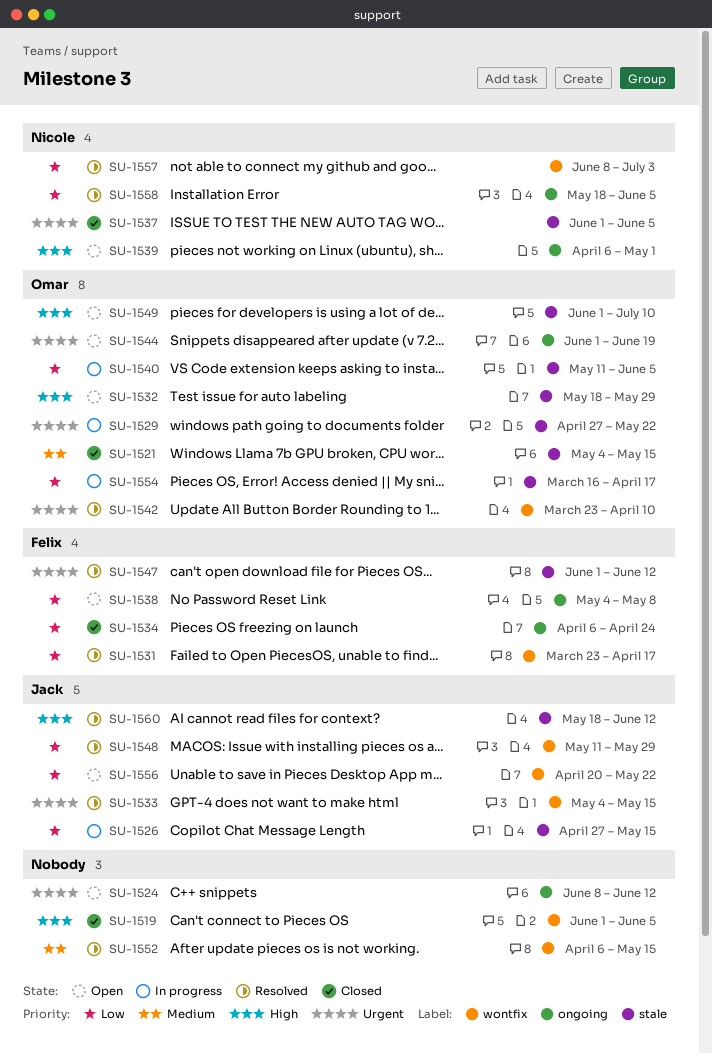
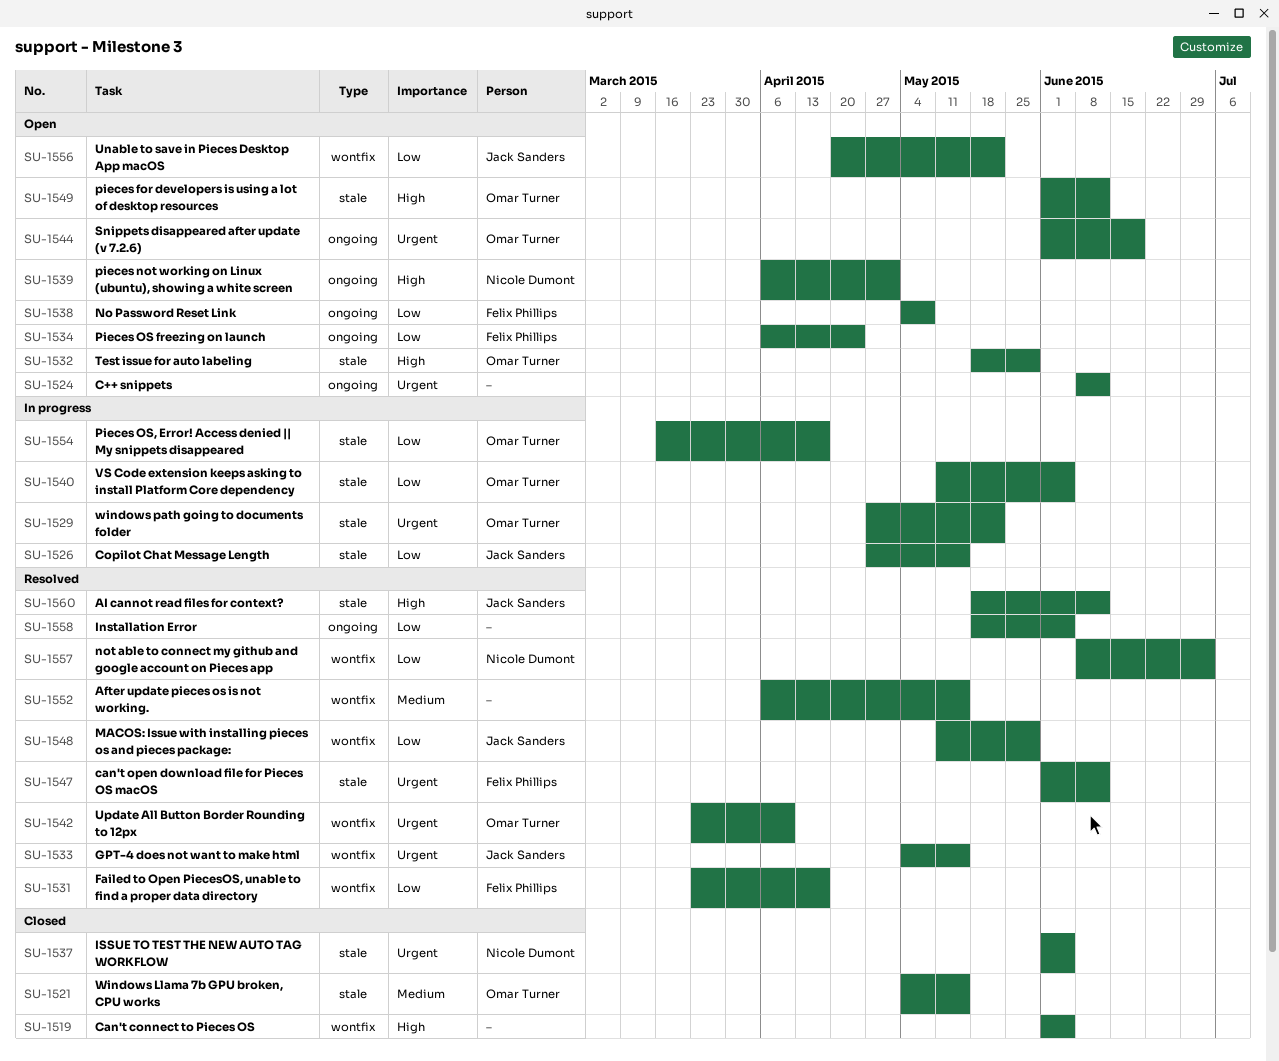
SU-1534, status: Closed -> Open
SU-1549, due: Jul 10 -> Jun 12
SU-1558, owner: Nicole Dumont -> none

